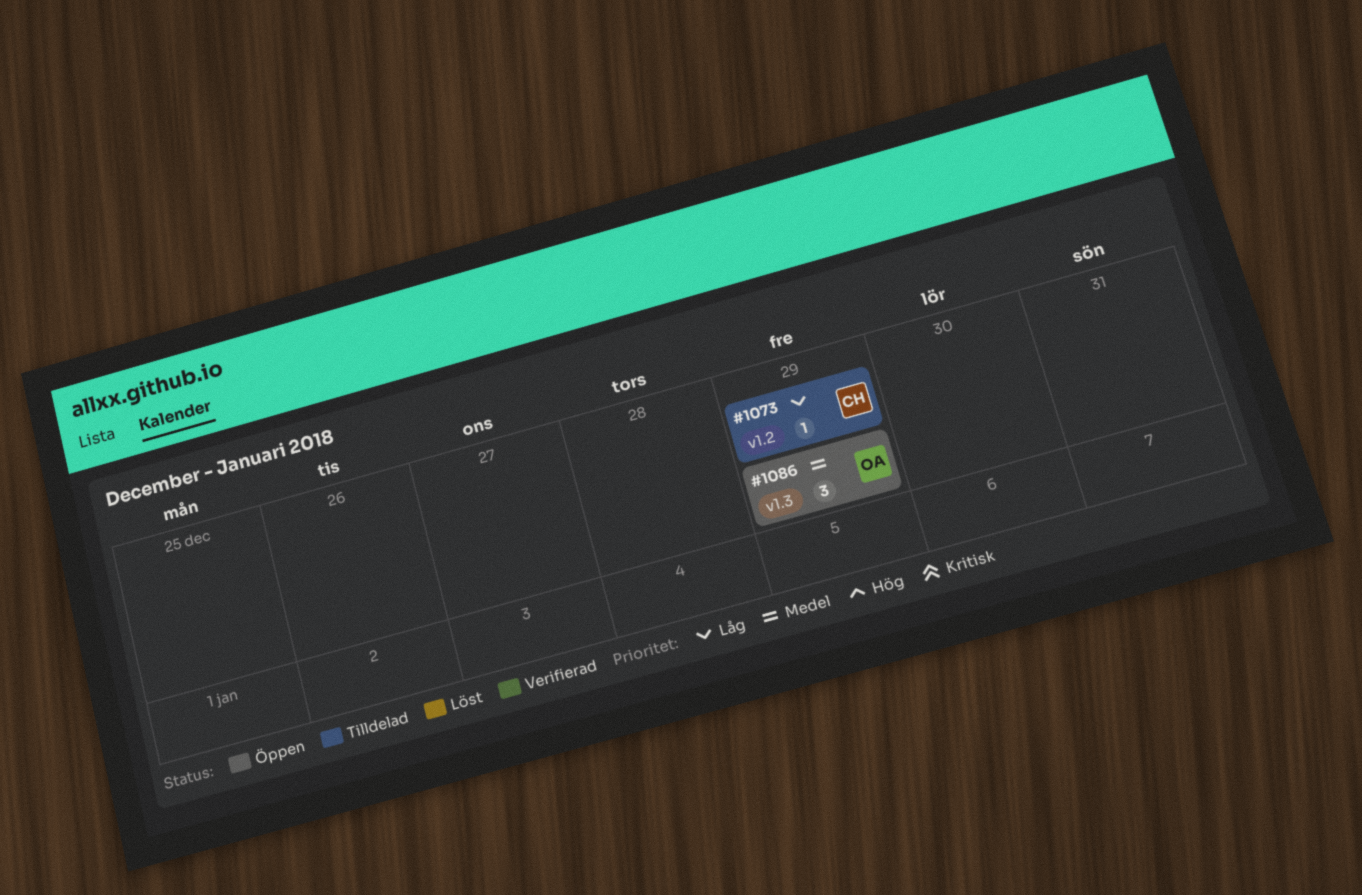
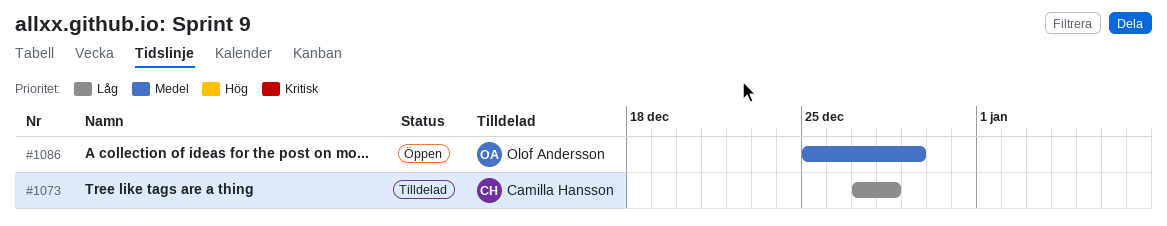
#1073, due: Dec 29 -> Dec 28

